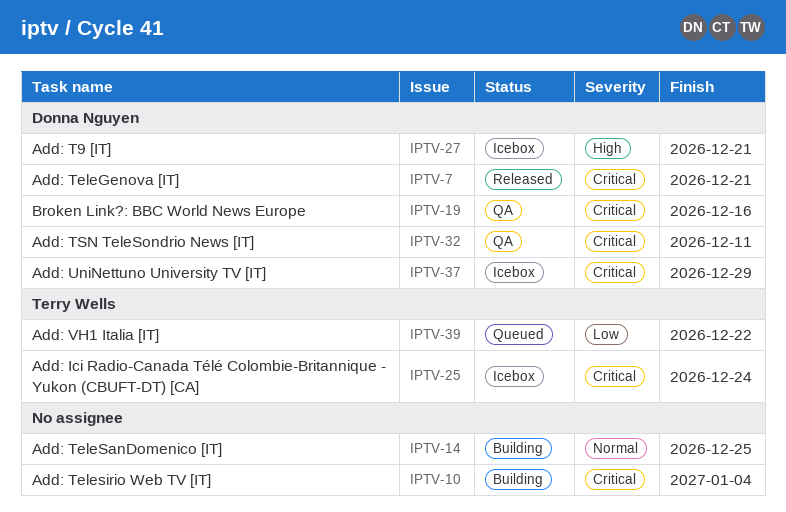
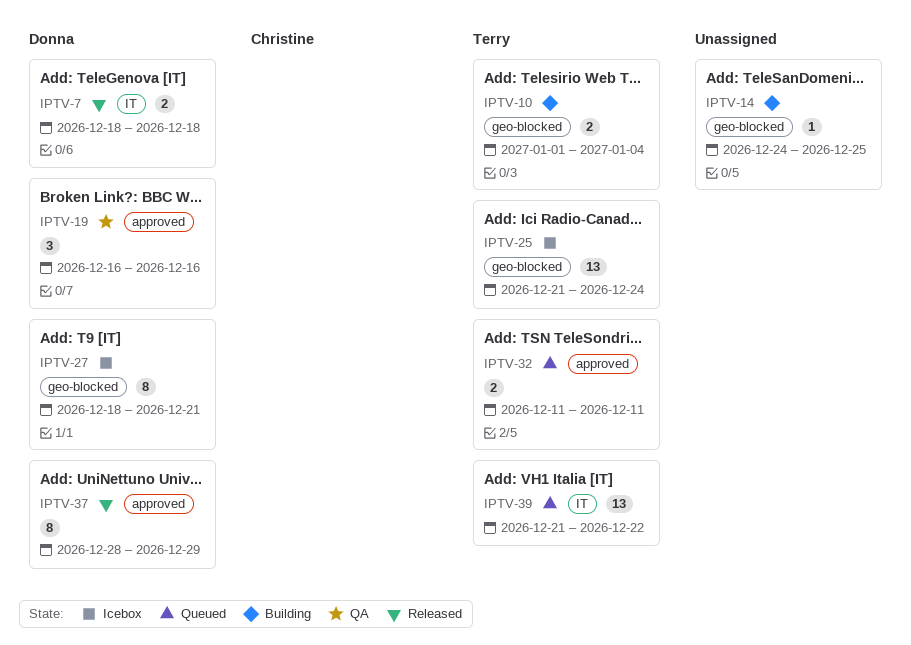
IPTV-7, due: Dec 21 -> Dec 18
IPTV-10, owner: none -> Terry Wells
IPTV-32, status: QA -> Queued
IPTV-32, owner: Donna Nguyen -> Terry Wells
IPTV-37, status: Icebox -> Released

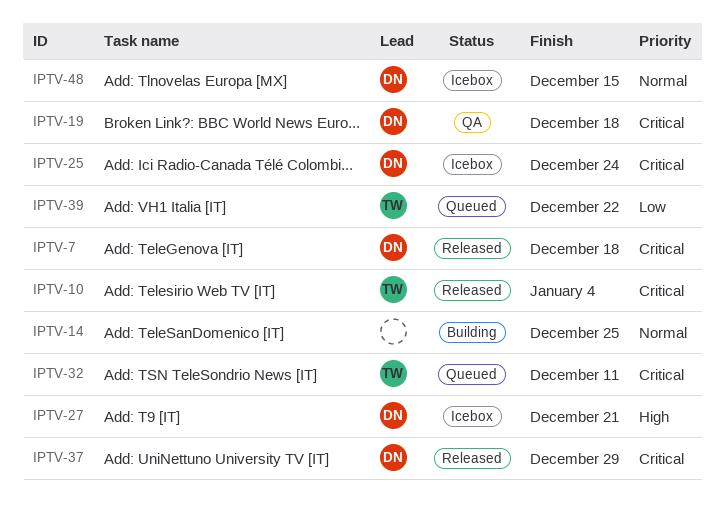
IPTV-10, status: Building -> Released
IPTV-19, due: Dec 16 -> Dec 18
IPTV-25, owner: Terry -> Donna
IPTV-48: none -> present

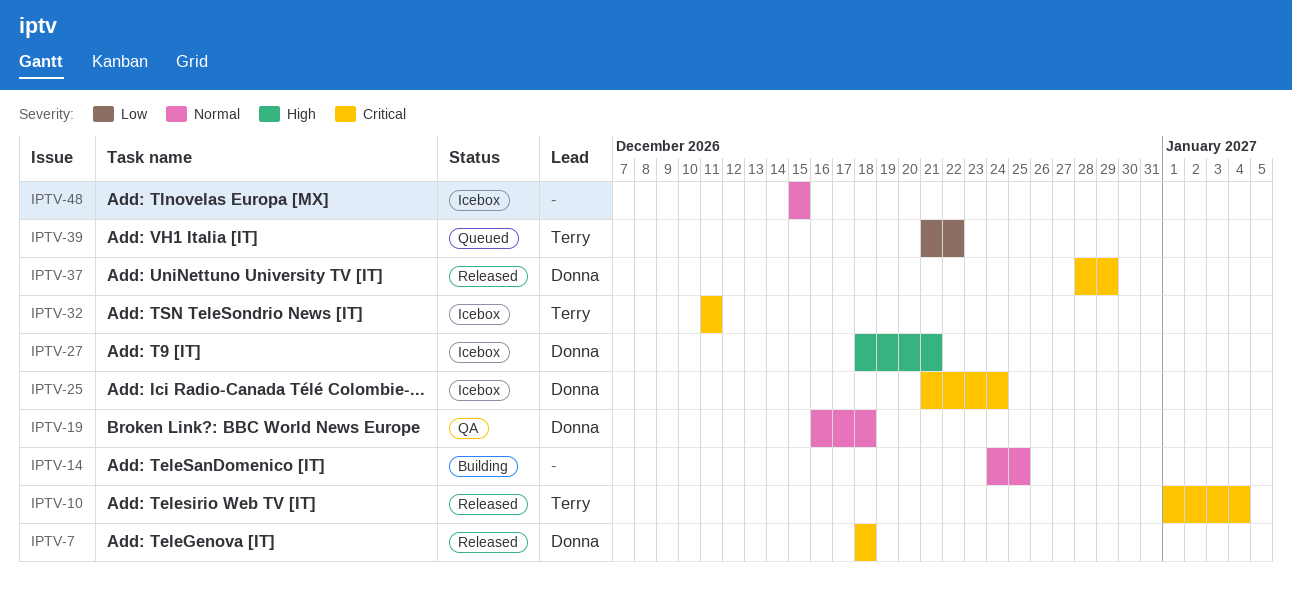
IPTV-19, priority: Critical -> Normal
IPTV-32, status: Queued -> Icebox
IPTV-48, owner: Donna -> none

